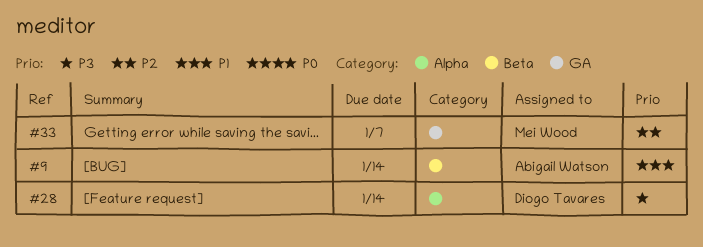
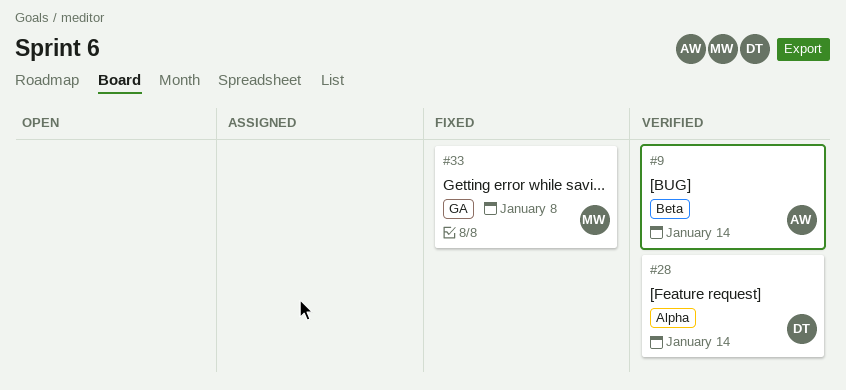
#33, due: Jan 7 -> Jan 8

